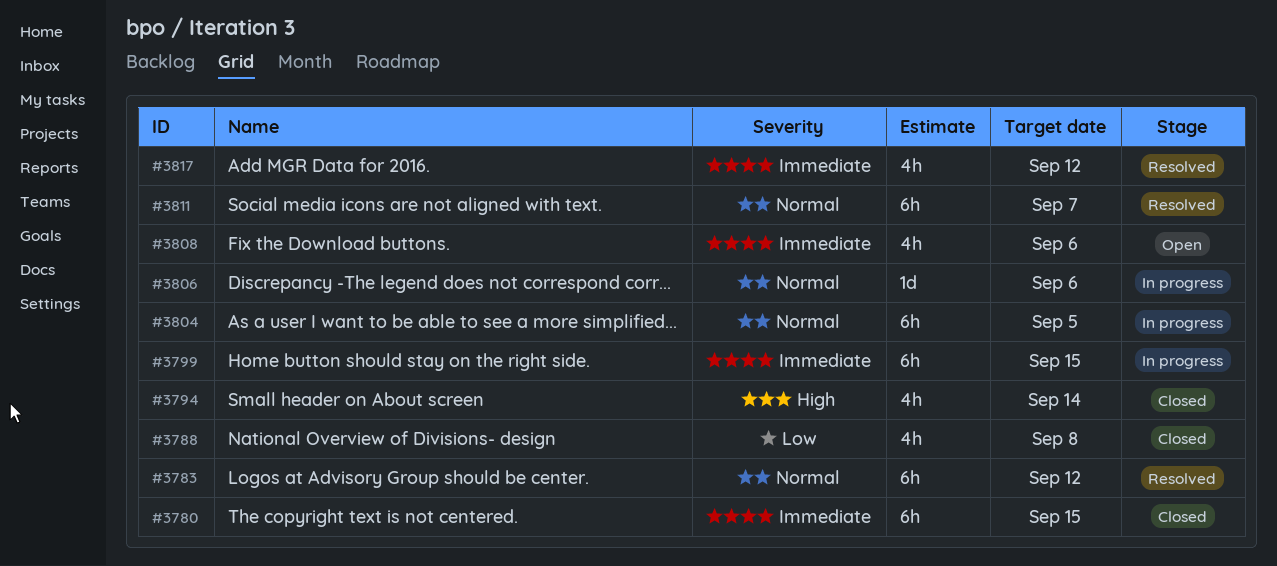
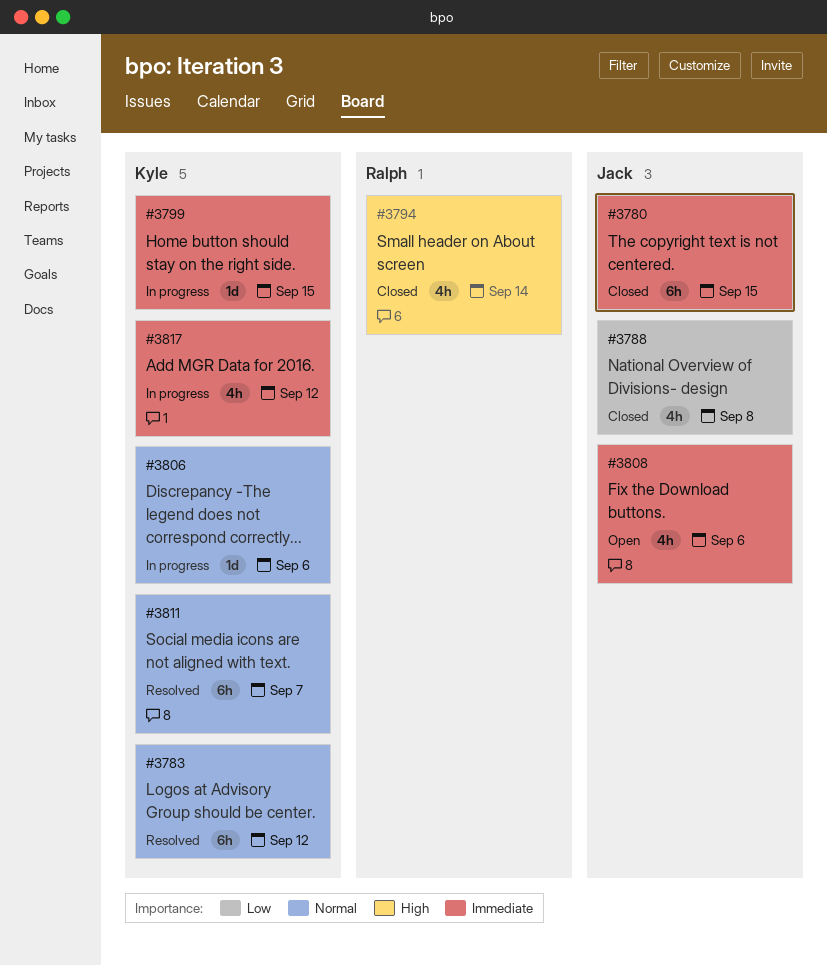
#3799, estimate: 6h -> 1d
#3804: present -> none
#3817, status: Resolved -> In progress

